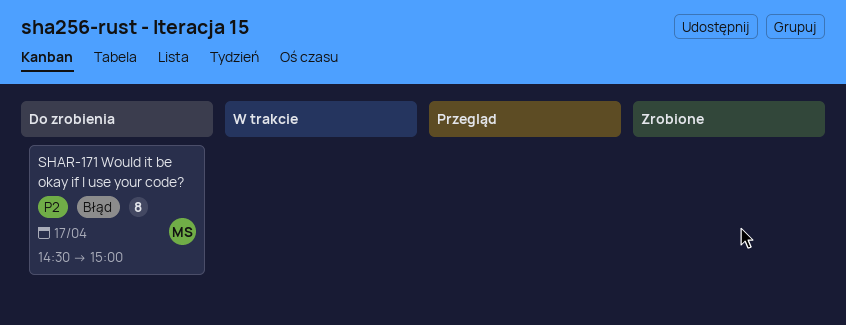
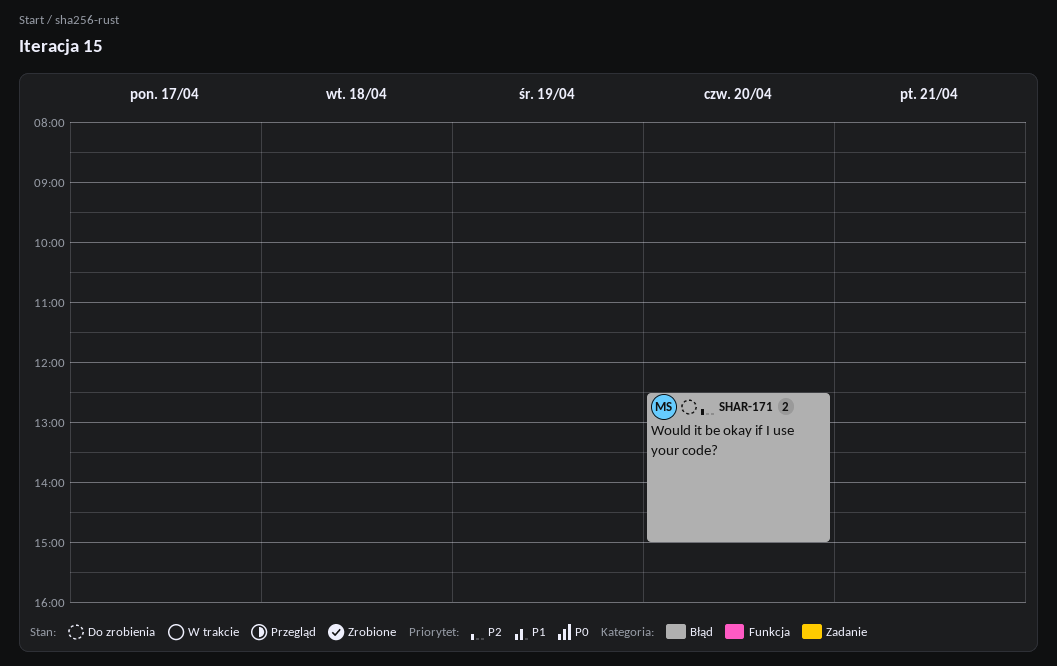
SHAR-171, estimate: 8 -> 2
SHAR-171, day: Apr 17 -> Apr 20
SHAR-171, begins: 14:30 -> 12:30

